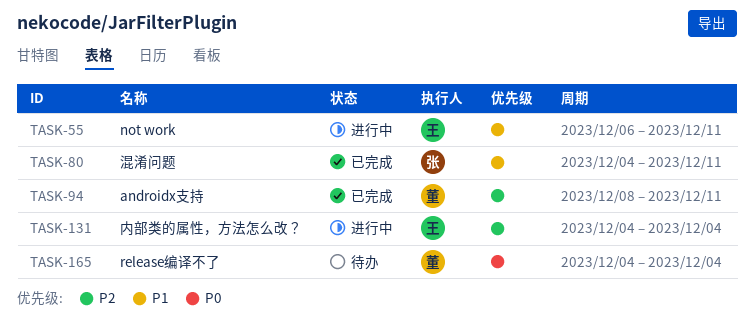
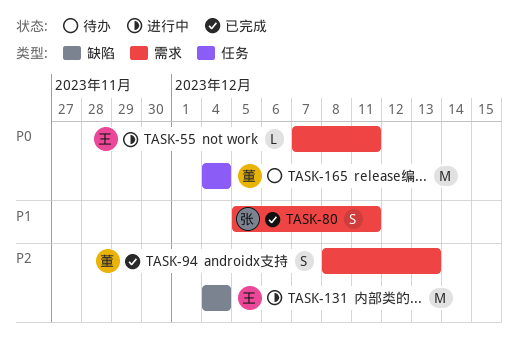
TASK-55, priority: P1 -> P0
TASK-55, start: Dec 6 -> Dec 7
TASK-80, start: Dec 4 -> Dec 5
TASK-94, due: Dec 11 -> Dec 13

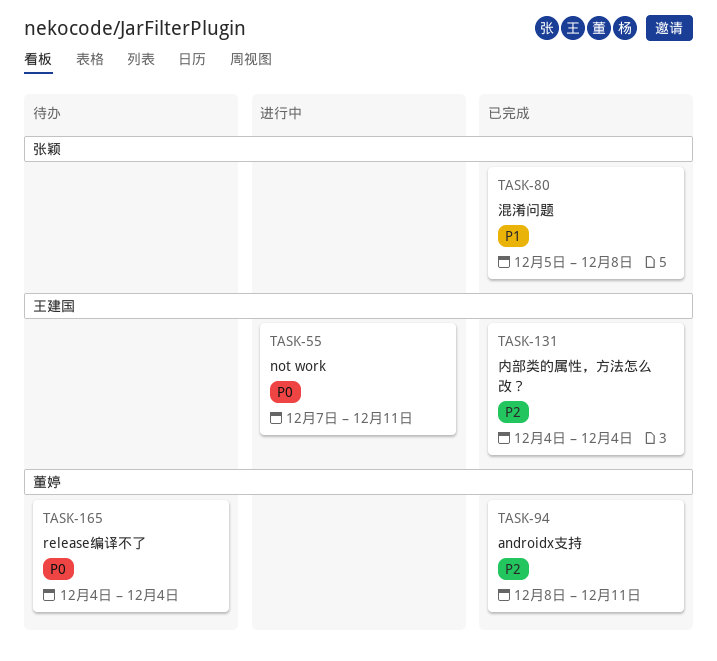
TASK-80, due: Dec 11 -> Dec 8
TASK-94, due: Dec 13 -> Dec 11
TASK-131, status: 进行中 -> 已完成

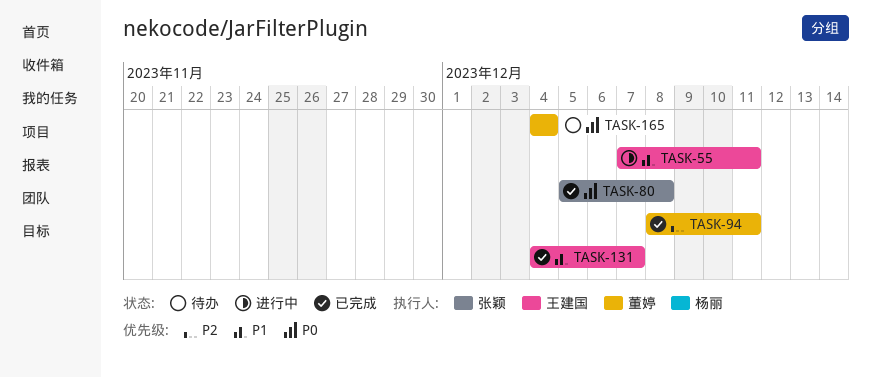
TASK-55, priority: P0 -> P1
TASK-80, priority: P1 -> P0
TASK-131, priority: P2 -> P1
TASK-131, due: Dec 4 -> Dec 7

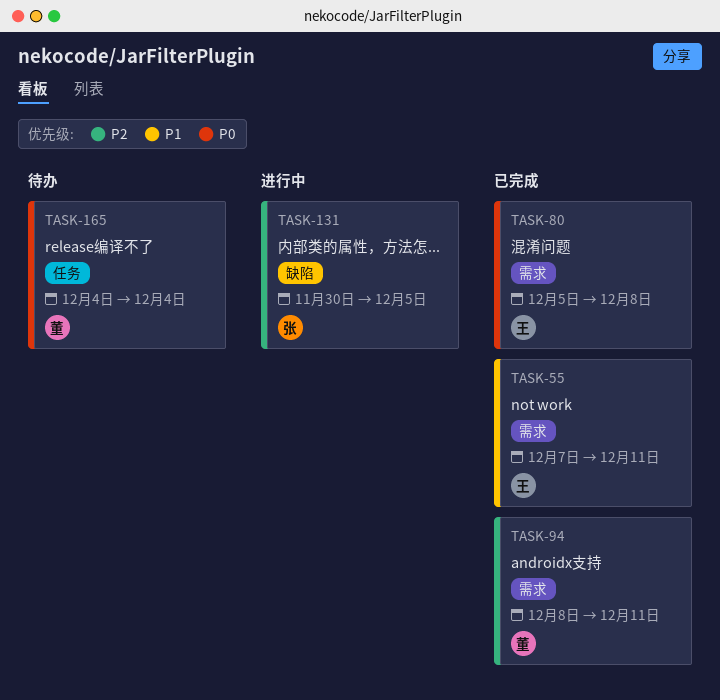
TASK-55, status: 进行中 -> 已完成
TASK-80, owner: 张颖 -> 王建国
TASK-131, status: 已完成 -> 进行中
TASK-131, owner: 王建国 -> 张颖
TASK-131, priority: P1 -> P2
TASK-131, start: Dec 4 -> Nov 30
TASK-131, due: Dec 7 -> Dec 5

